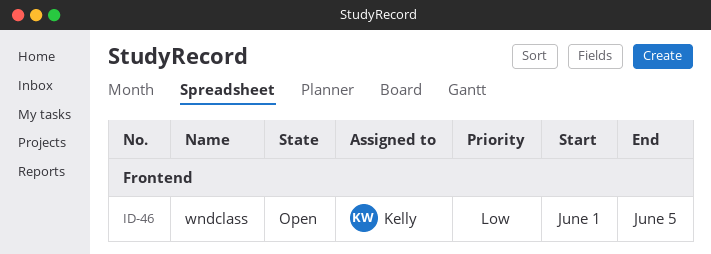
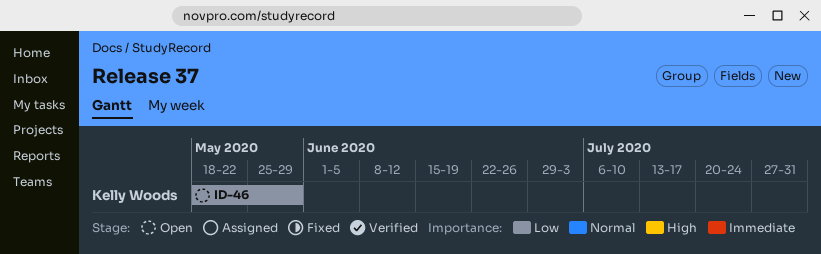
ID-46, start: Jun 1 -> May 18
ID-46, due: Jun 5 -> May 29

